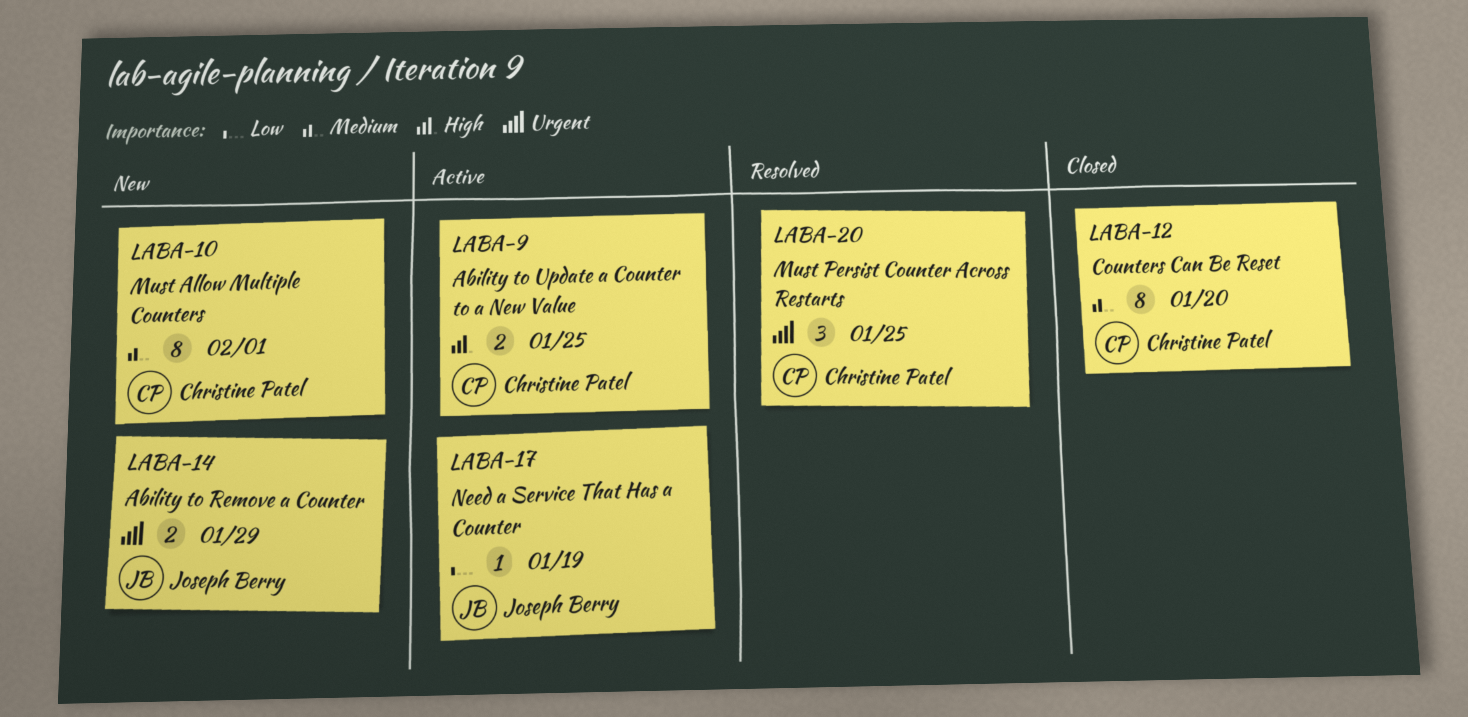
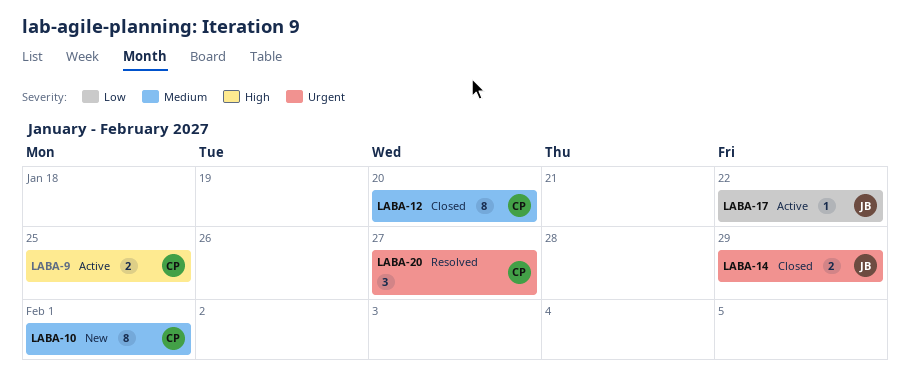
LABA-14, status: New -> Closed
LABA-17, due: Jan 19 -> Jan 22
LABA-20, due: Jan 25 -> Jan 27

